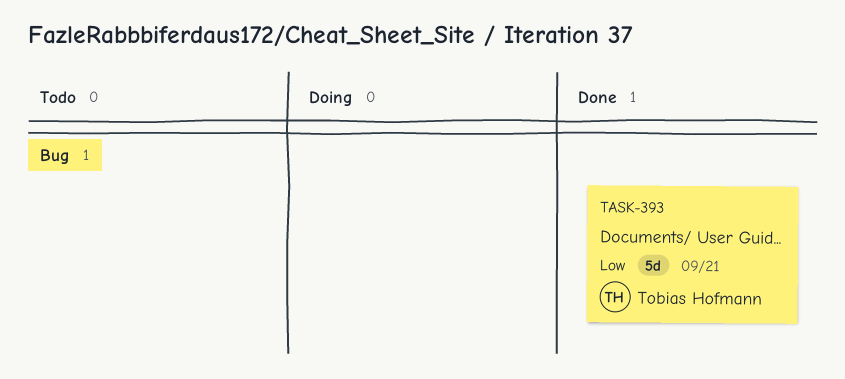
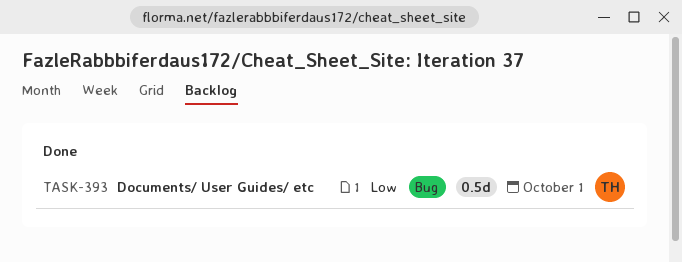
TASK-393, estimate: 5d -> 0.5d
TASK-393, due: Sep 21 -> Oct 1

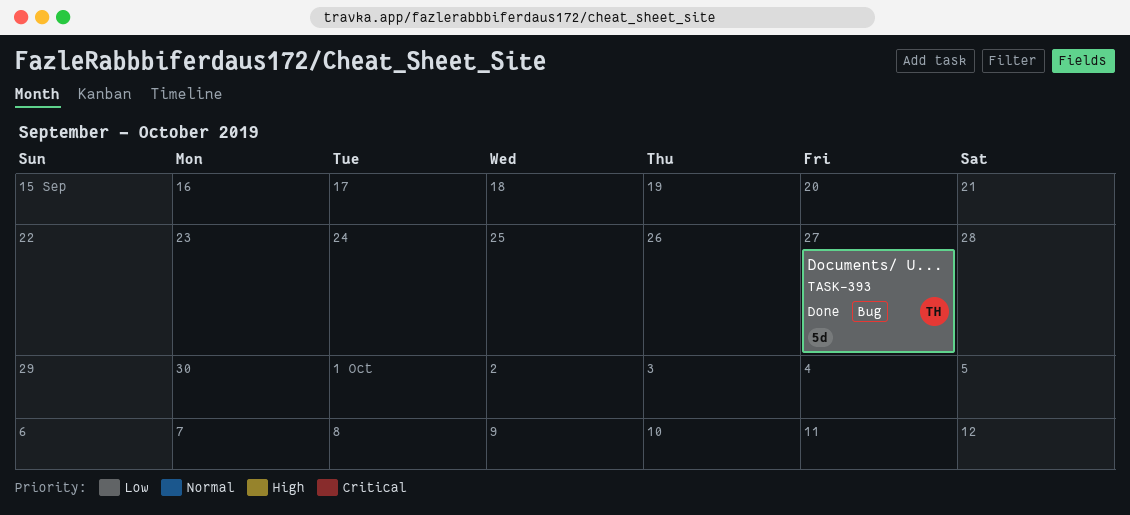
TASK-393, estimate: 0.5d -> 5d
TASK-393, due: Oct 1 -> Sep 27

